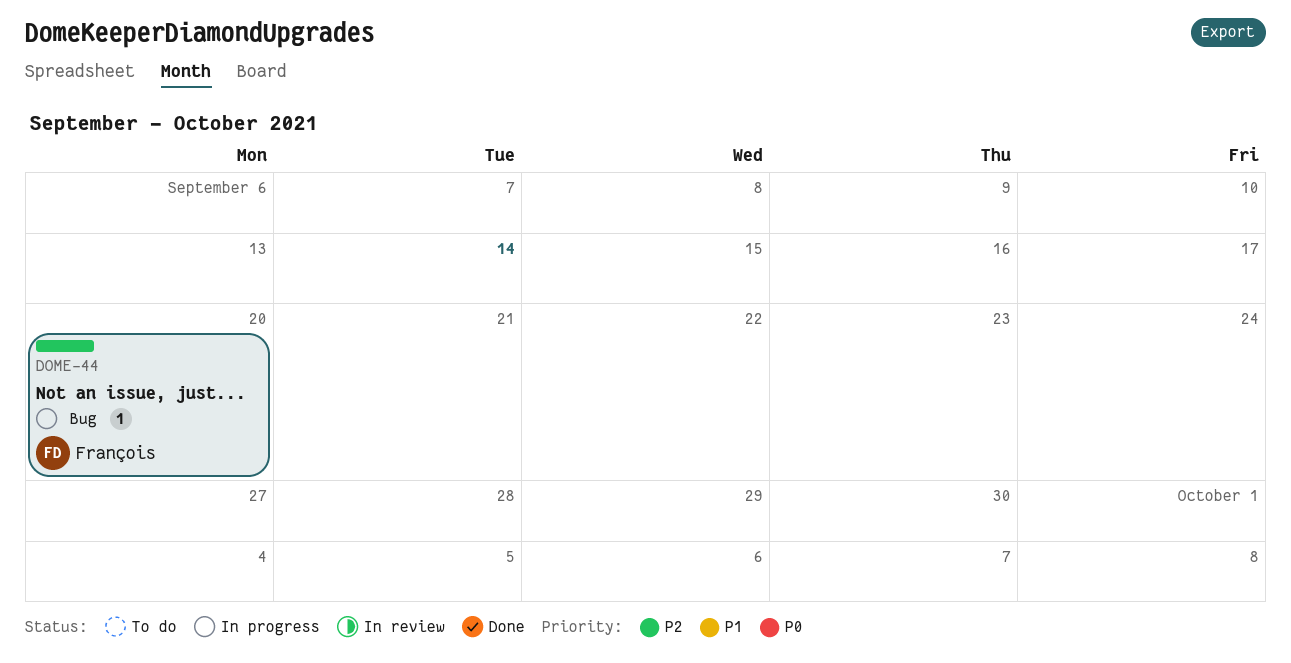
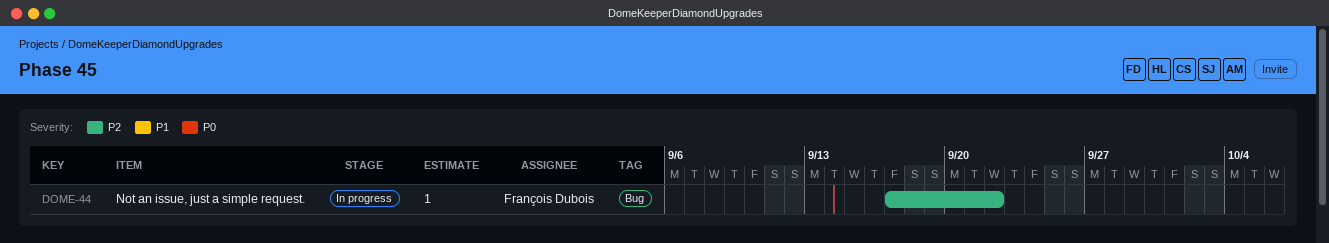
DOME-44, due: Sep 20 -> Sep 22

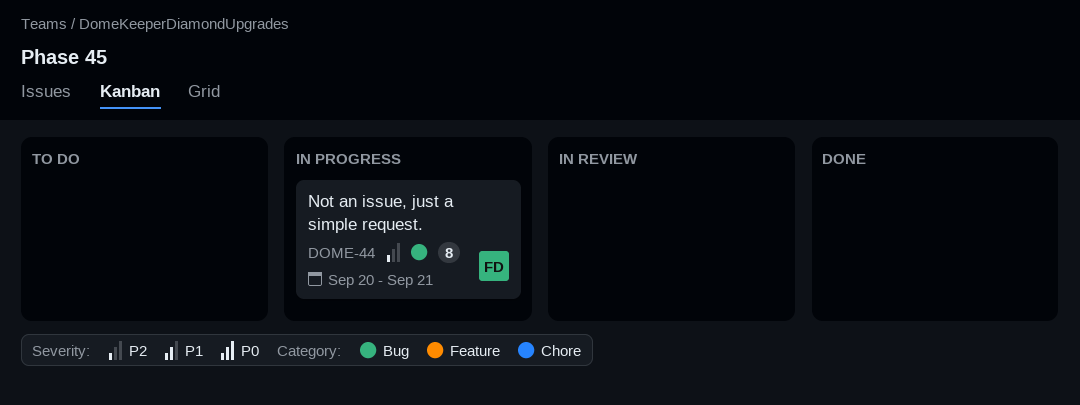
DOME-44, estimate: 1 -> 8
DOME-44, start: Sep 17 -> Sep 20
DOME-44, due: Sep 22 -> Sep 21

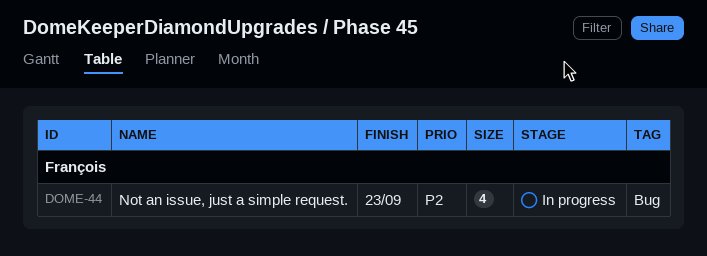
DOME-44, estimate: 8 -> 4
DOME-44, due: Sep 21 -> Sep 23

